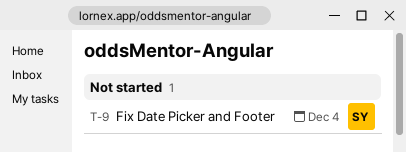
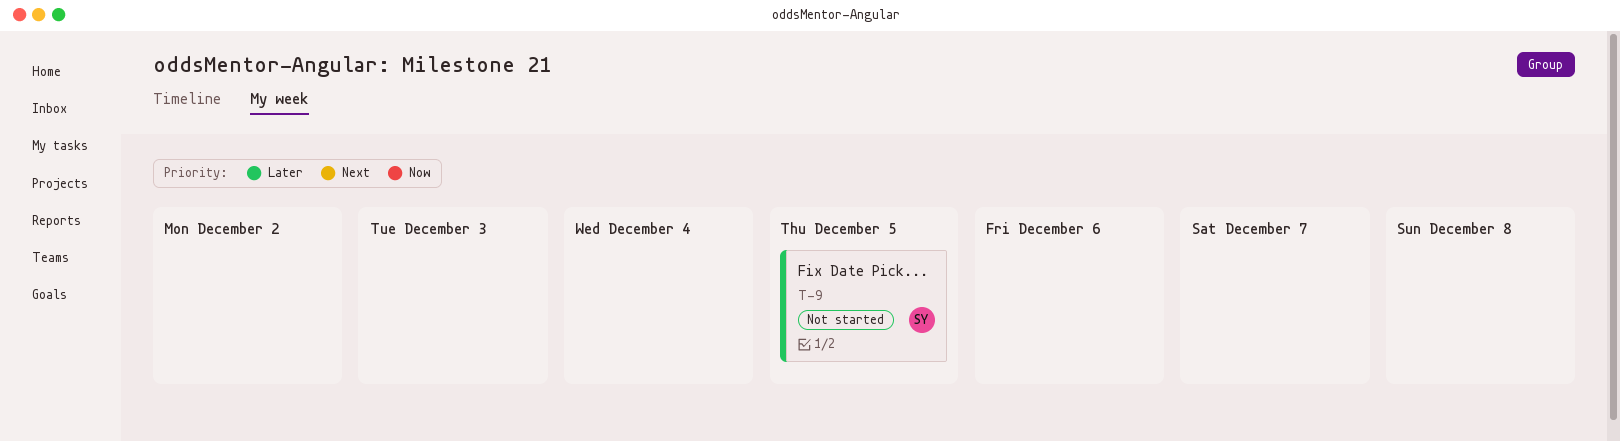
T-9, due: Dec 4 -> Dec 5

